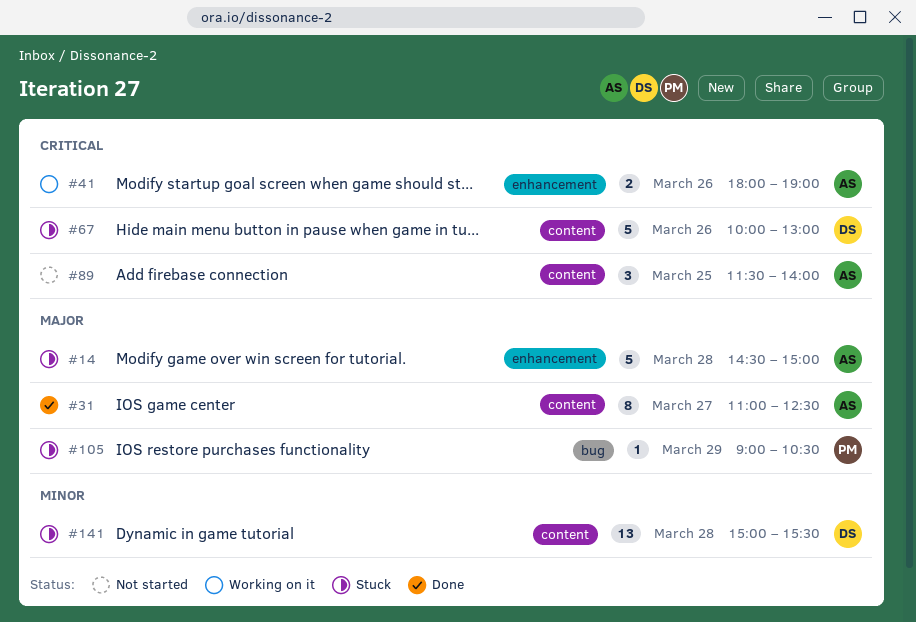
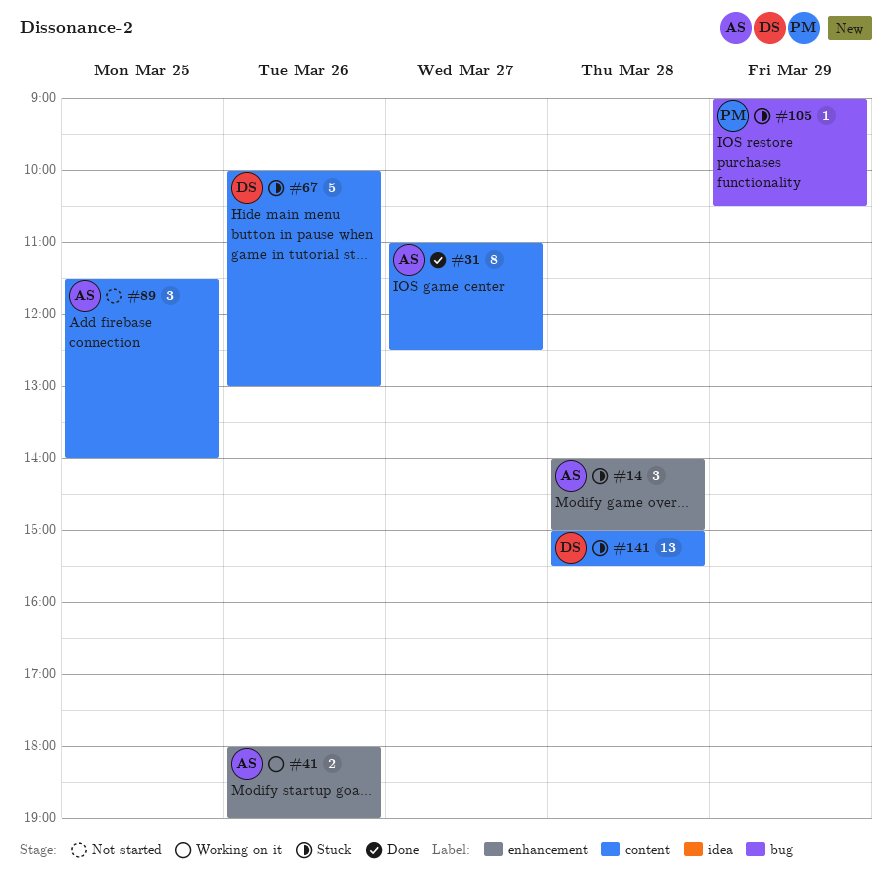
#14, estimate: 5 -> 3
#14, begins: 14:30 -> 14:00

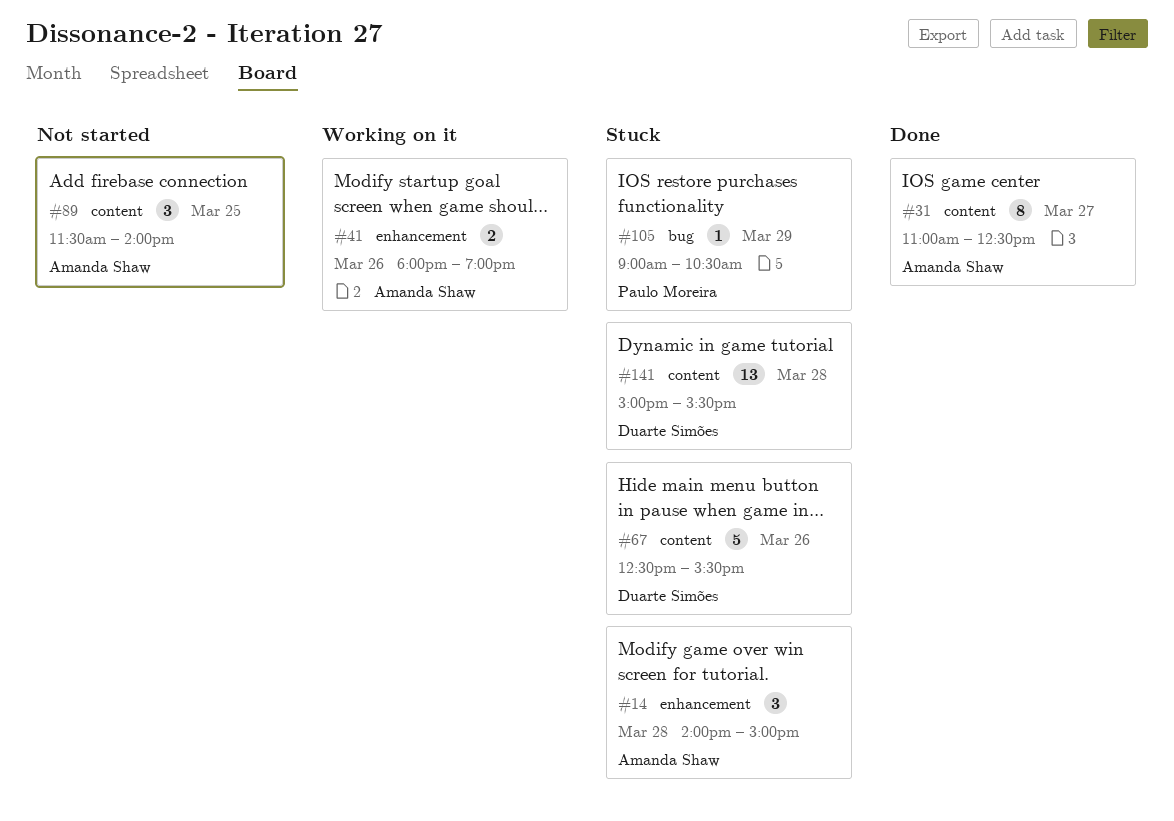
#67, begins: 10:00 -> 12:30
#67, ends: 13:00 -> 15:30

